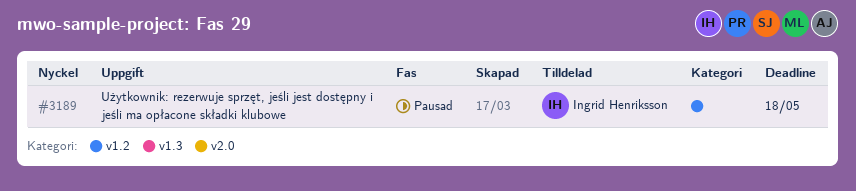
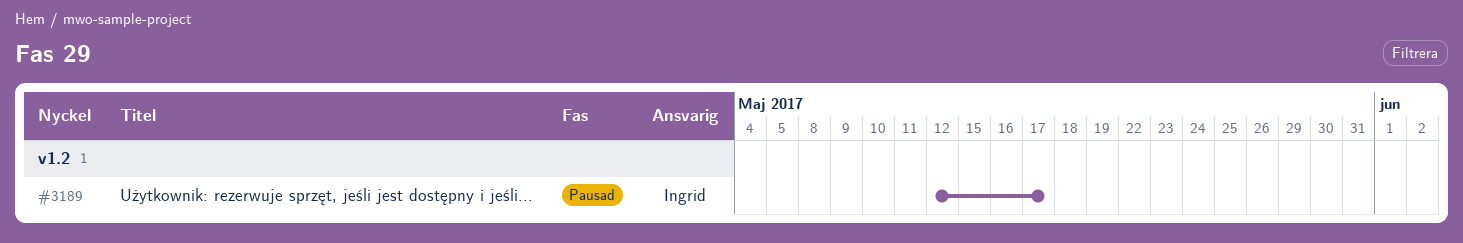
#3189, due: May 18 -> May 17

